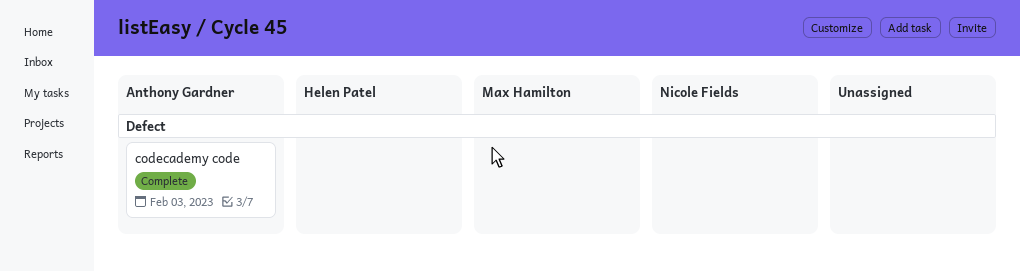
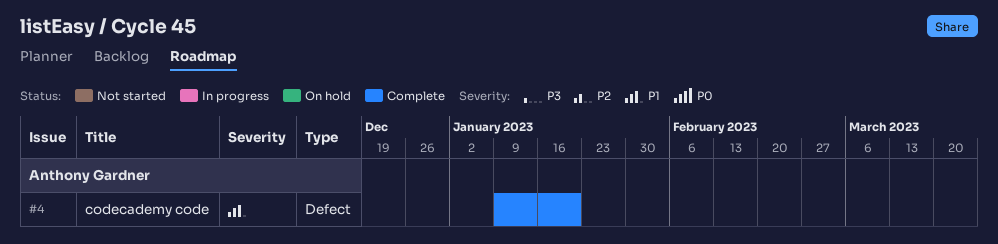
codecademy code, due: Feb 3 -> Jan 20

